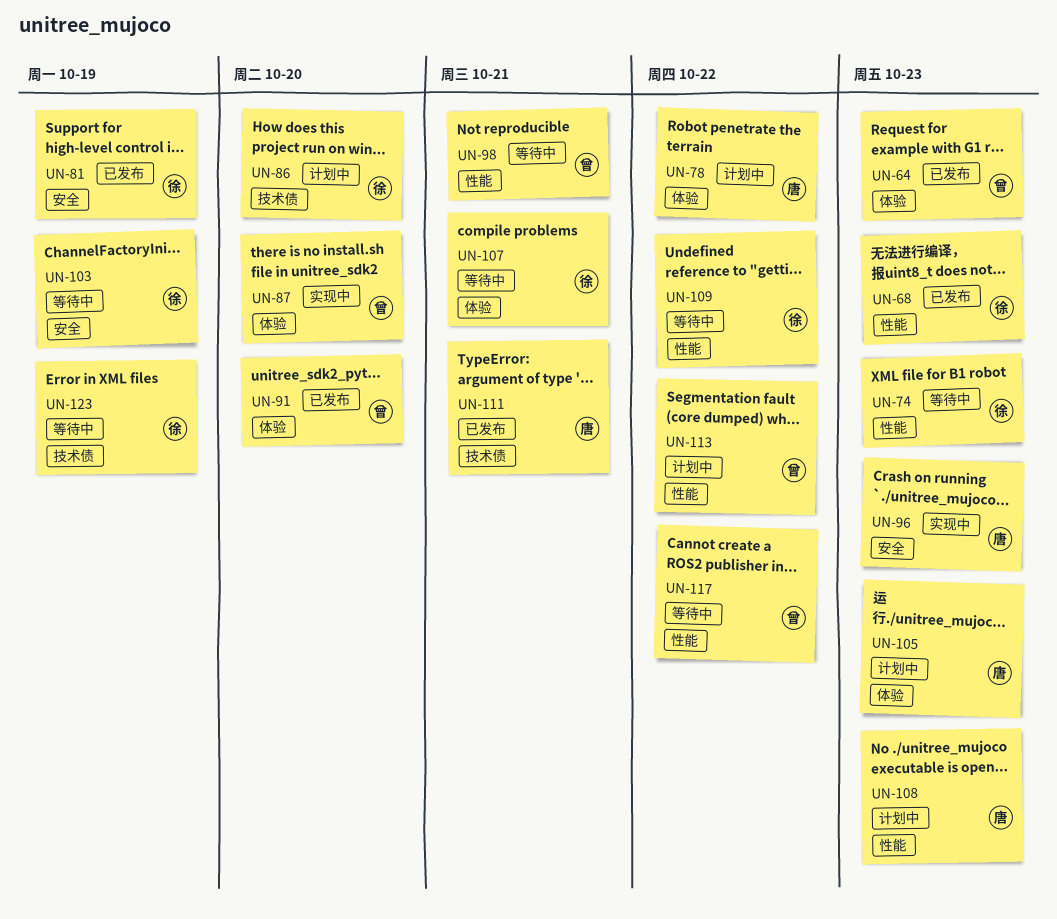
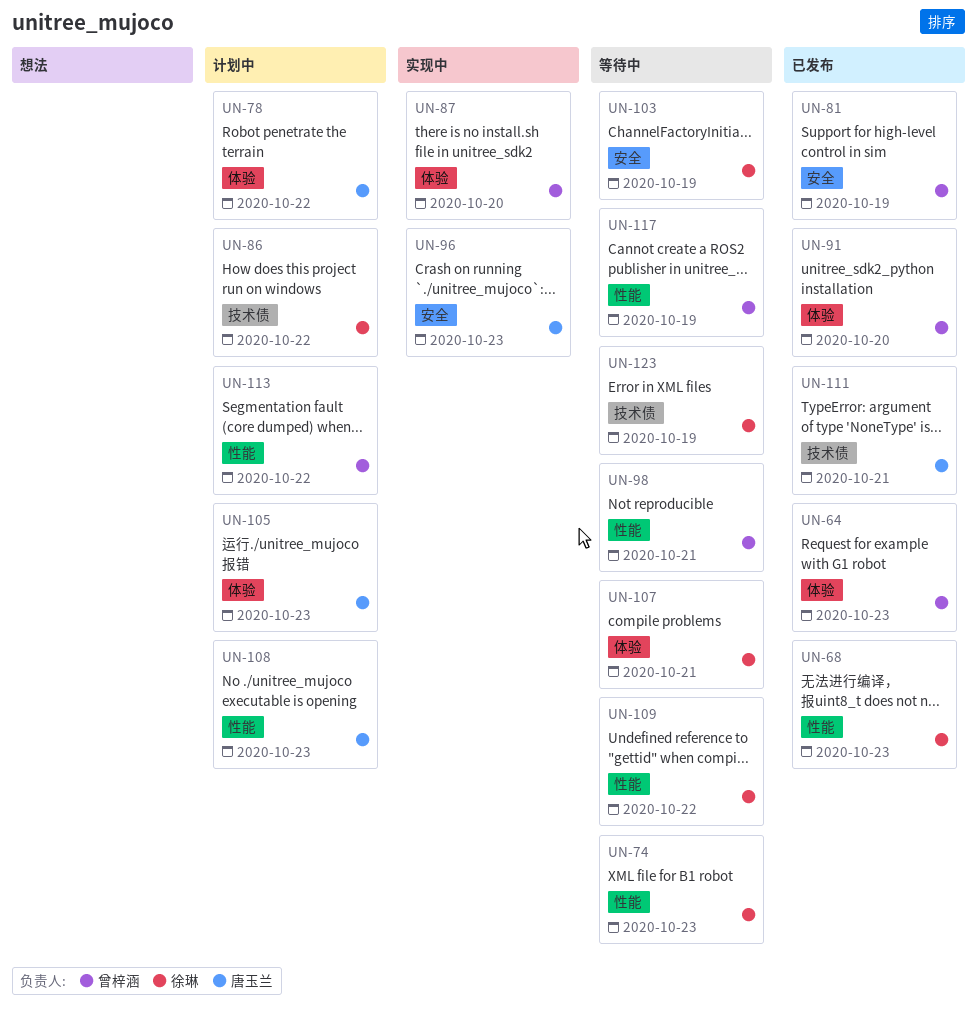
UN-81, owner: 徐琳 -> 曾梓涵
UN-86, due: Oct 20 -> Oct 22
UN-117, due: Oct 22 -> Oct 19

